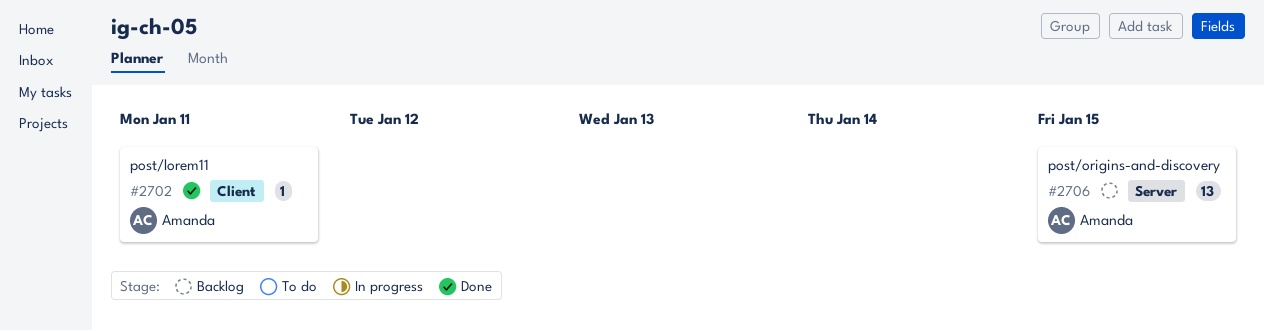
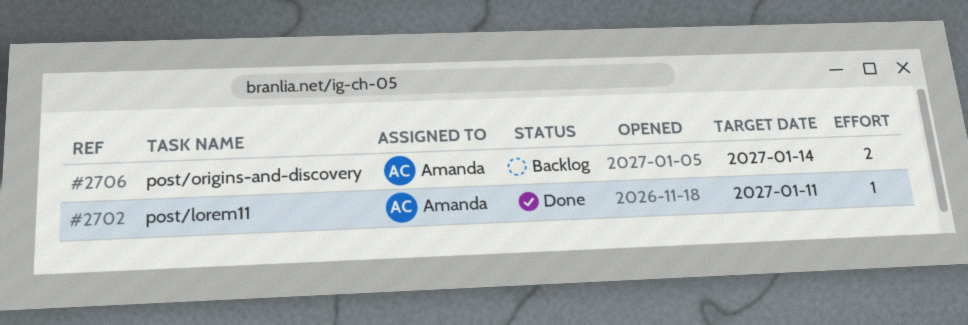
#2706, estimate: 13 -> 2
#2706, due: Jan 15 -> Jan 14

